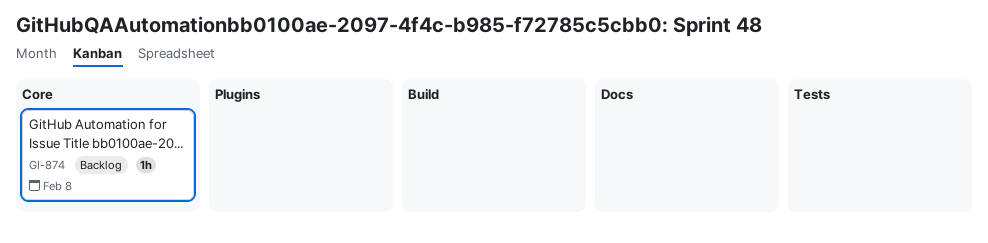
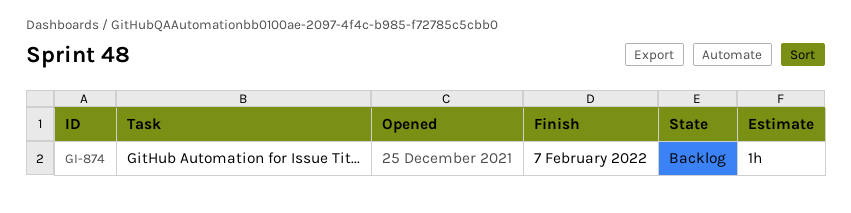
GI-874, due: Feb 8 -> Feb 7

